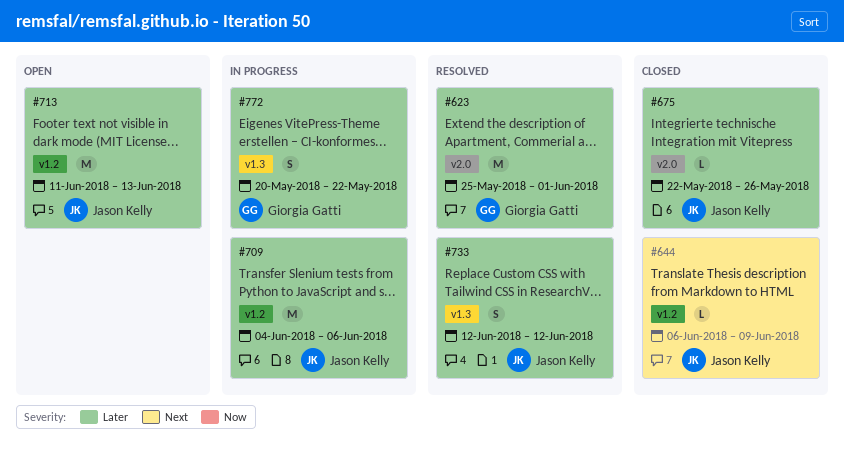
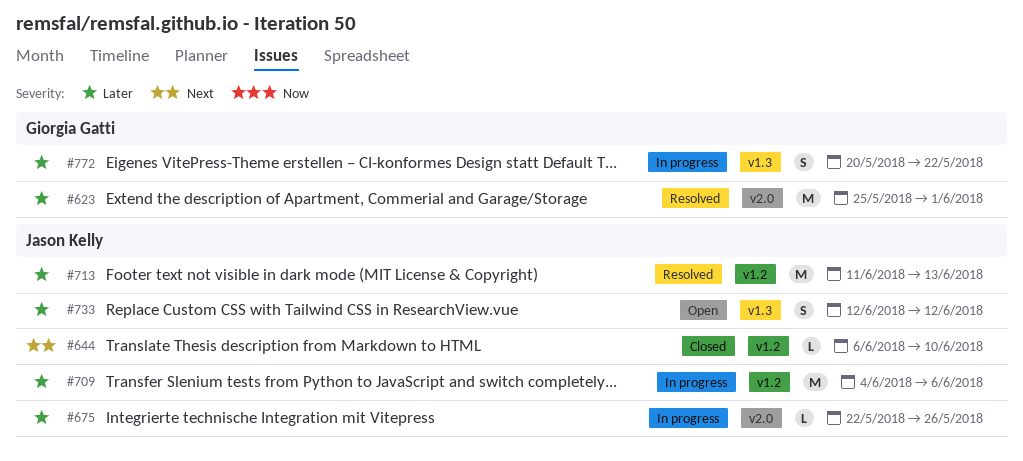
#644, due: Jun 9 -> Jun 10
#675, status: Closed -> In progress
#713, status: Open -> Resolved
#733, status: Resolved -> Open

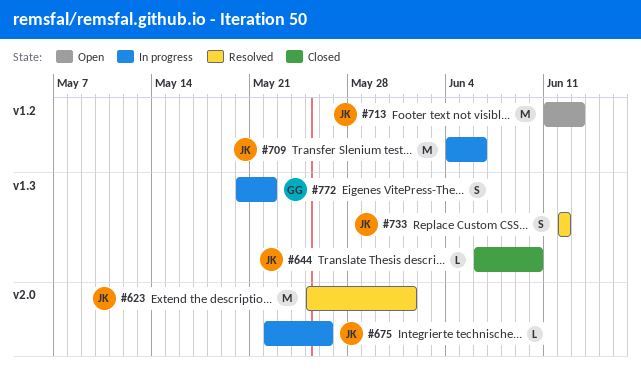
#623, owner: Giorgia Gatti -> Jason Kelly
#644, label: v1.2 -> v1.3
#713, status: Resolved -> Open
#733, status: Open -> Resolved

